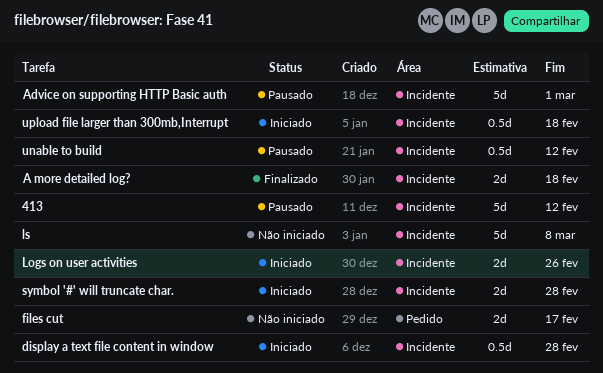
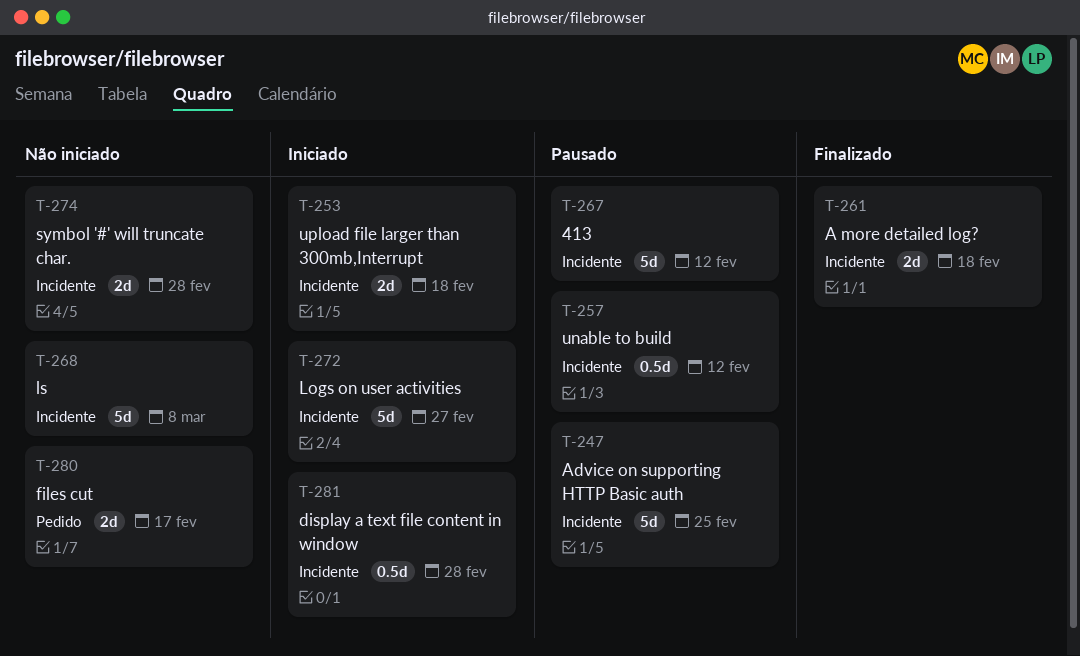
Advice on supporting HTTP Basic auth, due: Mar 1 -> Feb 25
Logs on user activities, estimate: 2d -> 5d
Logs on user activities, due: Feb 26 -> Feb 27
symbol '#' will truncate char., status: Iniciado -> Não iniciado
upload file larger than 300mb,Interrupt, estimate: 0.5d -> 2d

